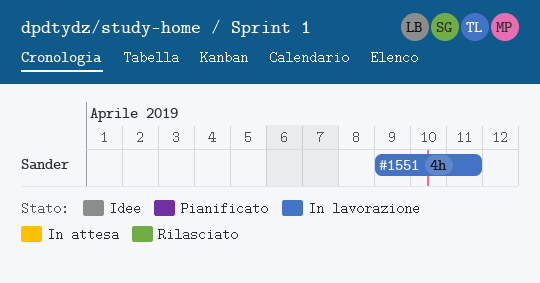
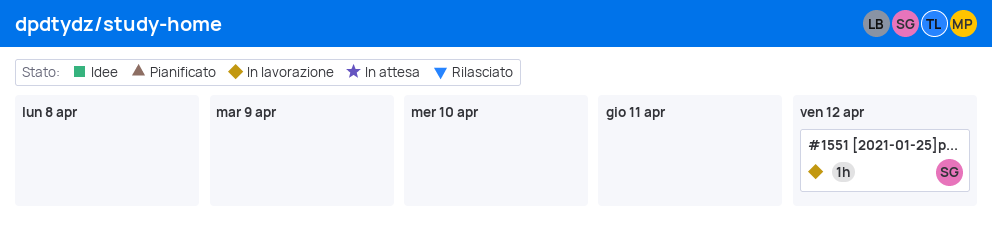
#1551, estimate: 4h -> 1h
#1551, due: Apr 11 -> Apr 12

